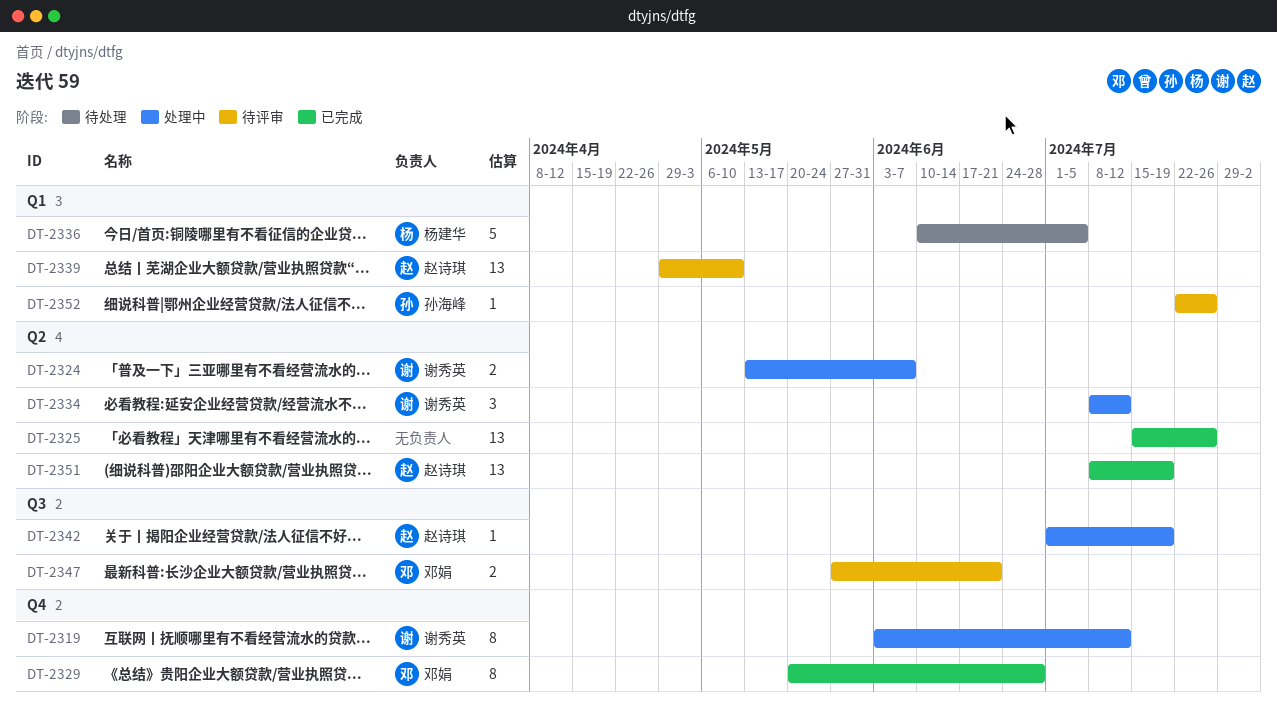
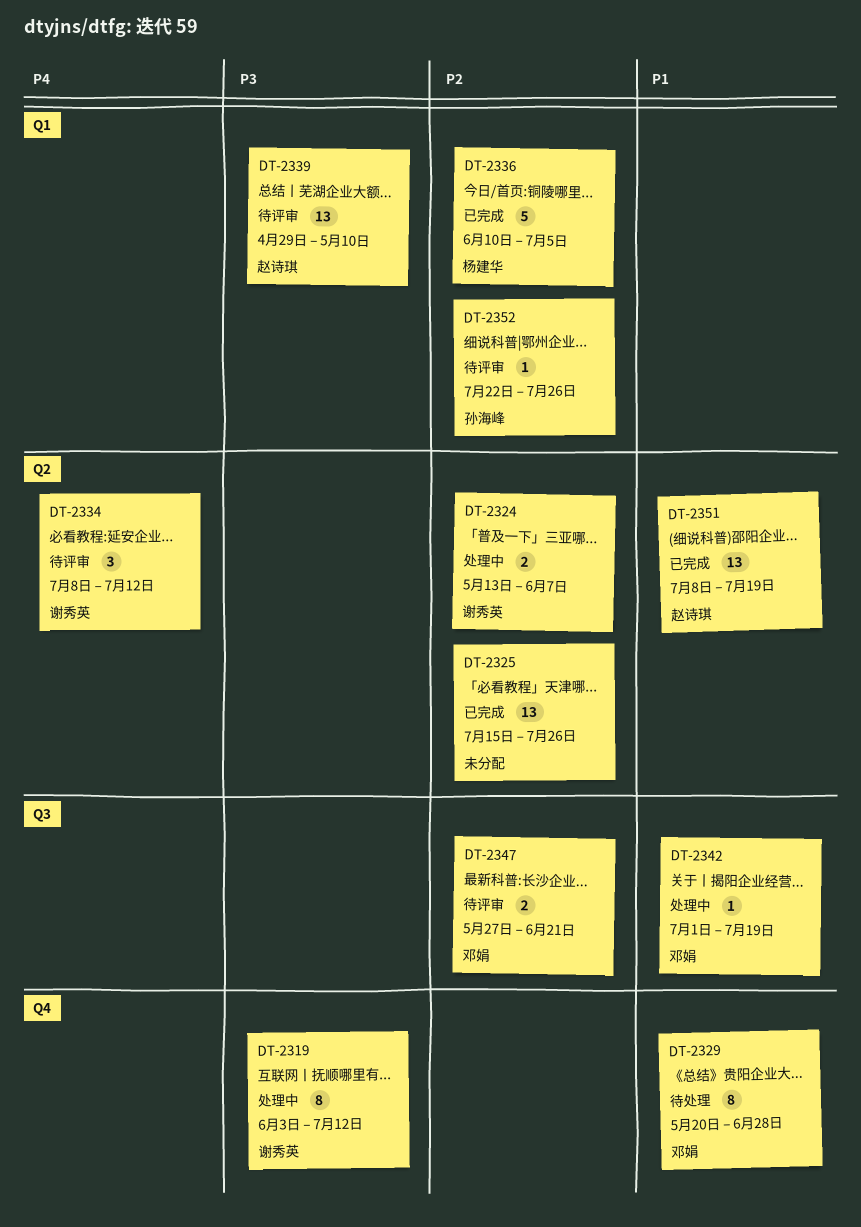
DT-2329, status: 已完成 -> 待处理
DT-2334, status: 处理中 -> 待评审
DT-2336, status: 待处理 -> 已完成
DT-2342, owner: 赵诗琪 -> 邓娟

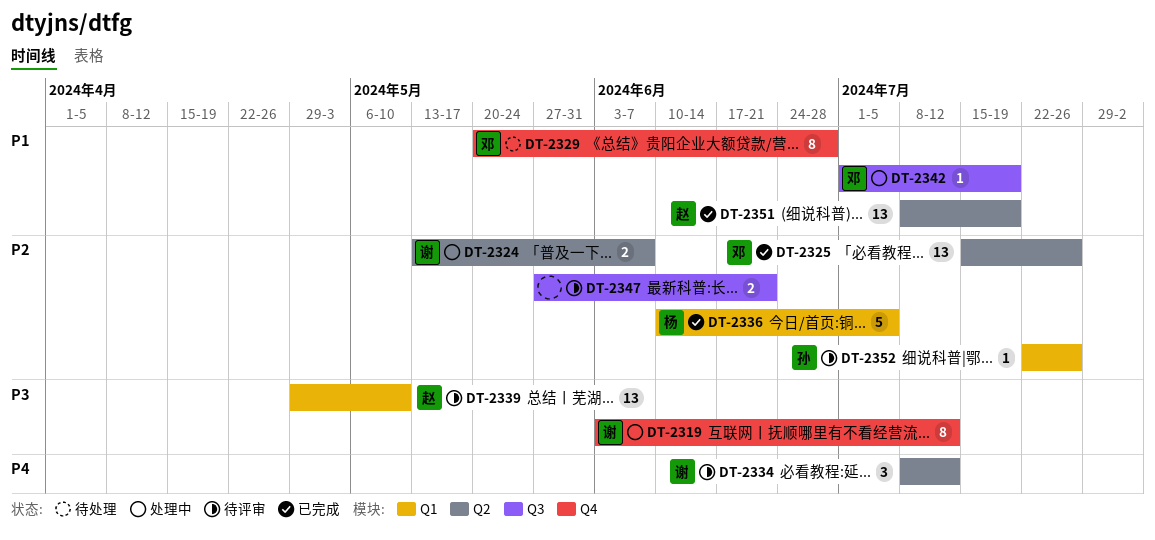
DT-2325, owner: none -> 邓娟
DT-2347, owner: 邓娟 -> none

